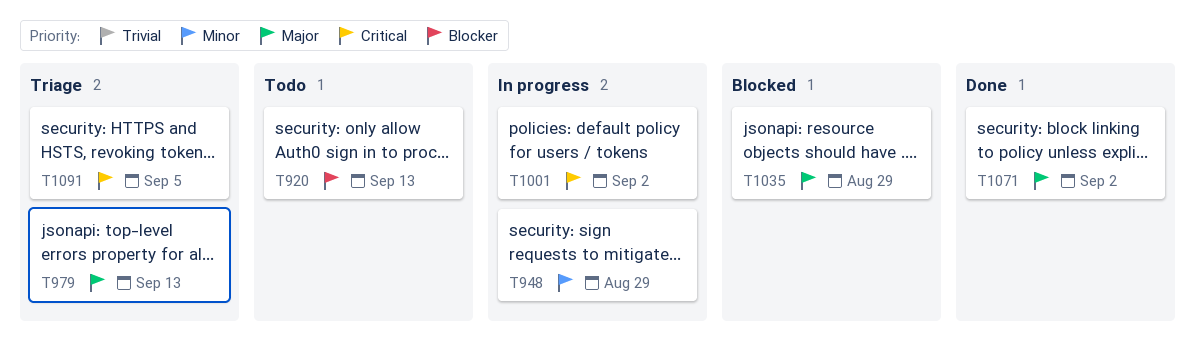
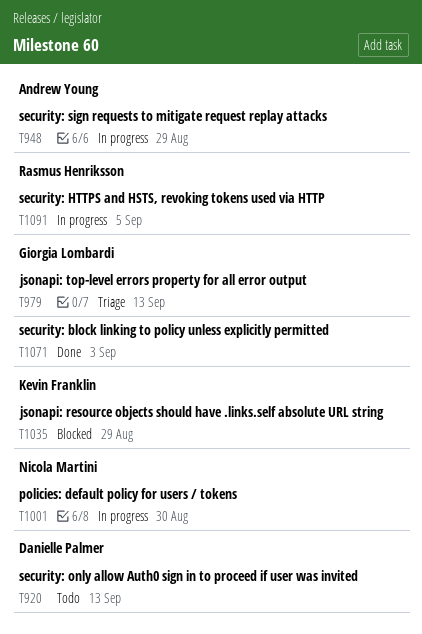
T1001, due: Sep 2 -> Aug 30
T1071, due: Sep 2 -> Sep 3
T1091, status: Triage -> In progress

